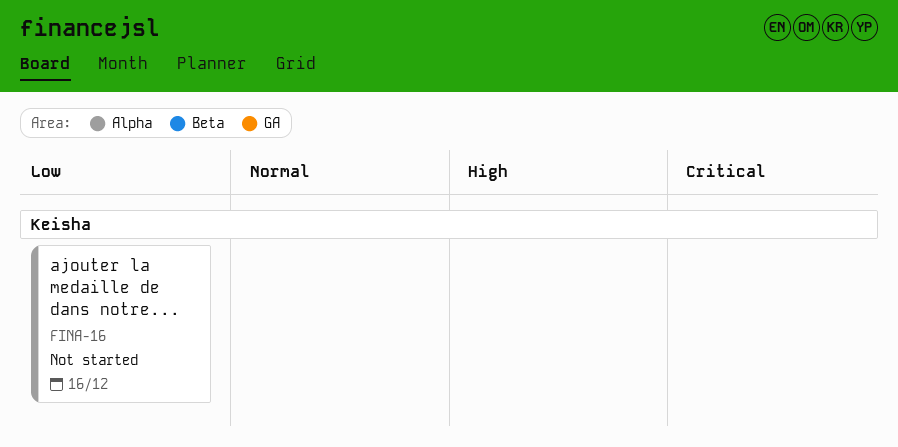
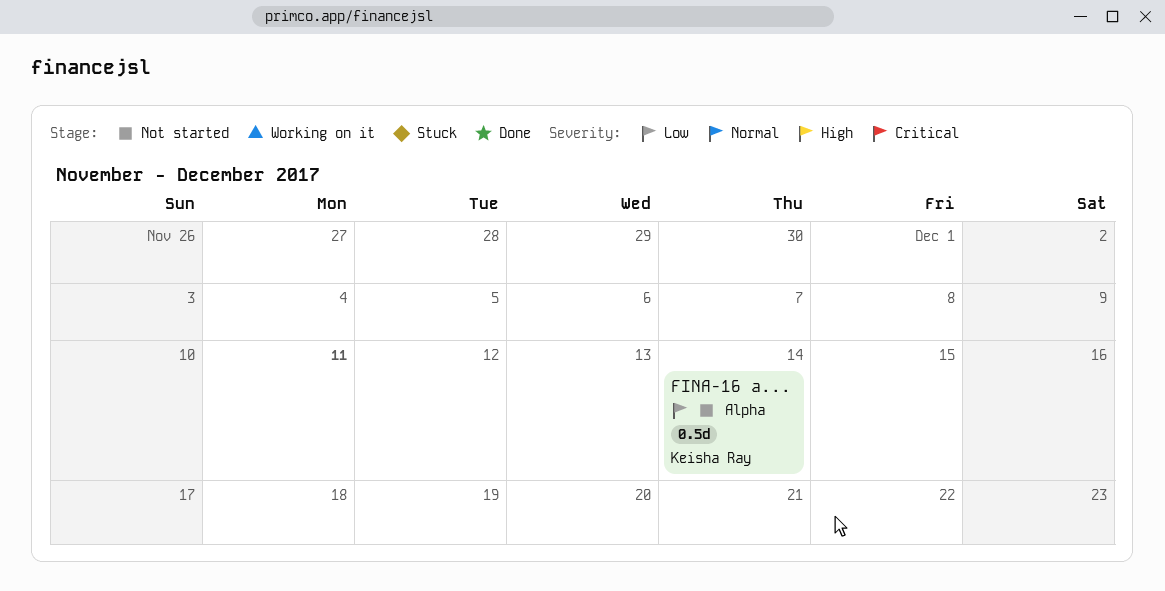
FINA-16, due: Dec 16 -> Dec 14

